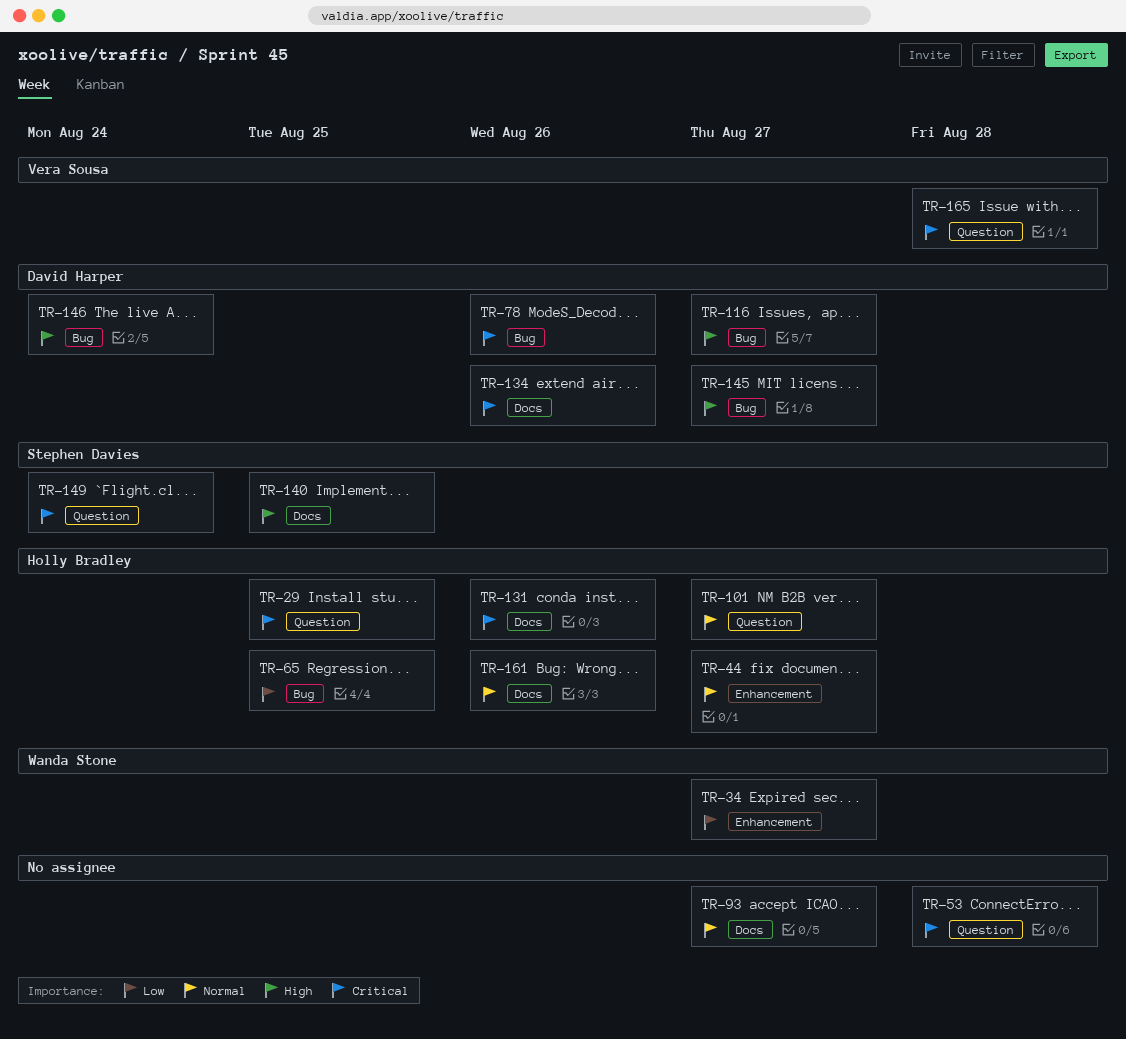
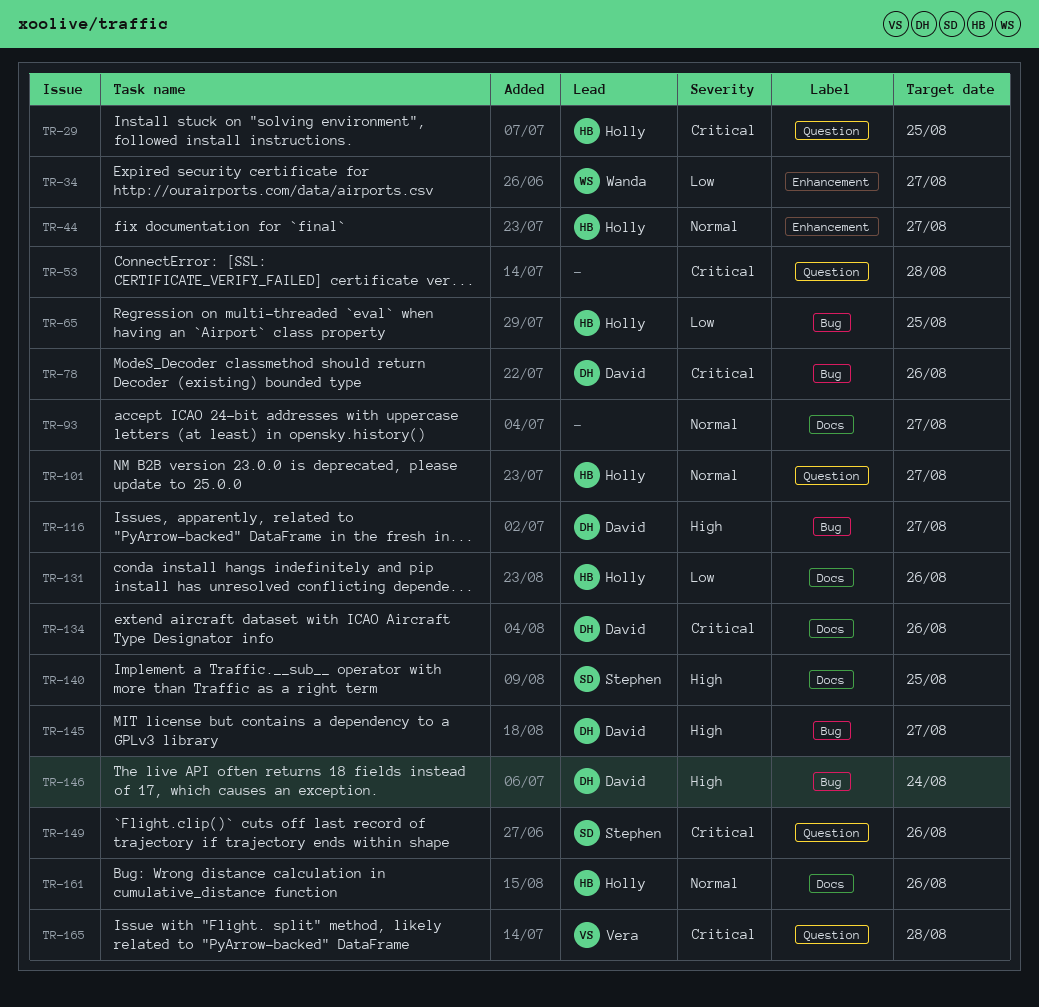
TR-131, priority: Critical -> Low
TR-149, due: Aug 24 -> Aug 26

